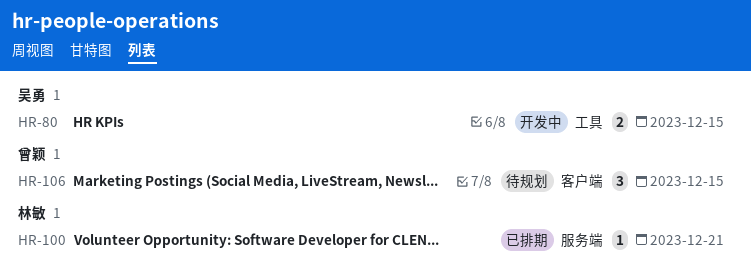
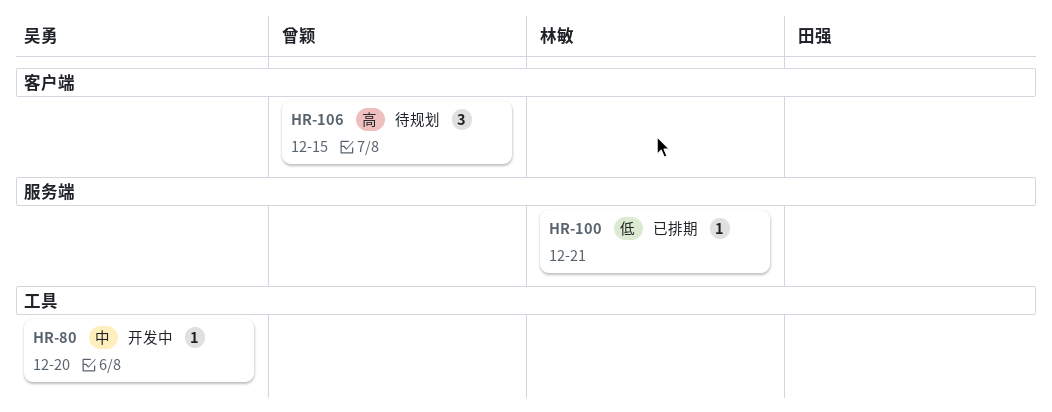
HR-80, estimate: 2 -> 1
HR-80, due: Dec 15 -> Dec 20

